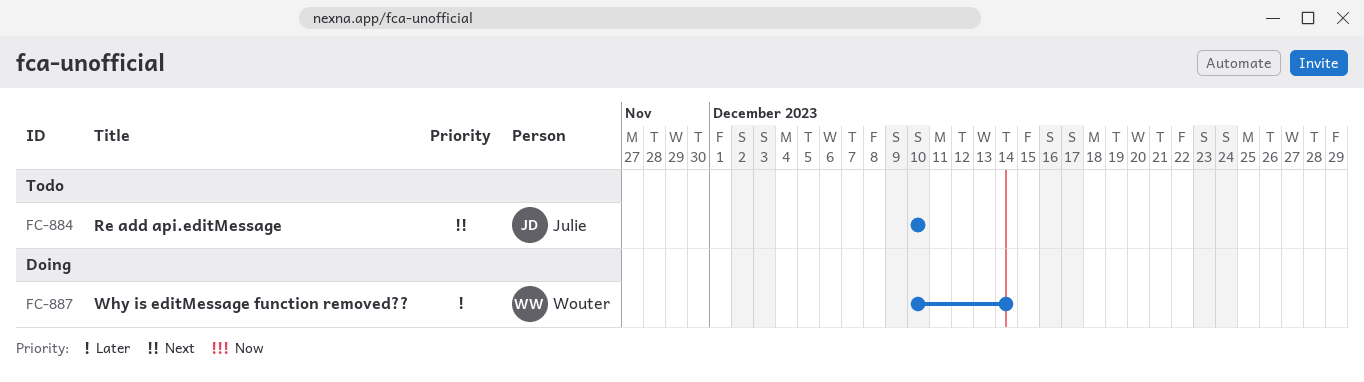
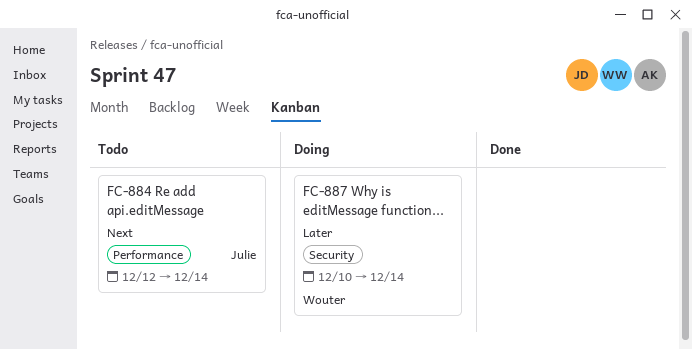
FC-884, start: Dec 10 -> Dec 12
FC-884, due: Dec 10 -> Dec 14

